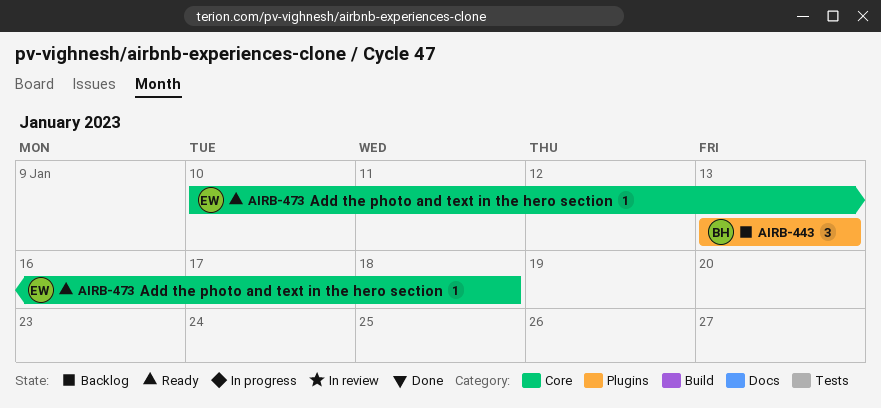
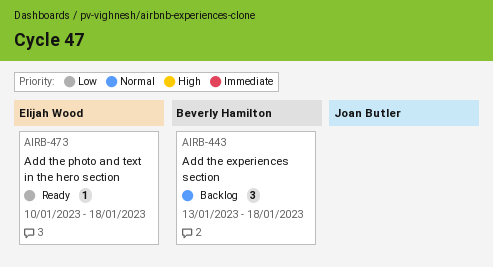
AIRB-443, due: Jan 13 -> Jan 18

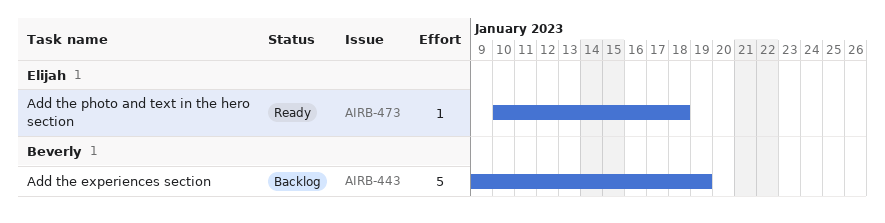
AIRB-443, estimate: 3 -> 5
AIRB-443, start: Jan 13 -> Jan 9
AIRB-443, due: Jan 18 -> Jan 19

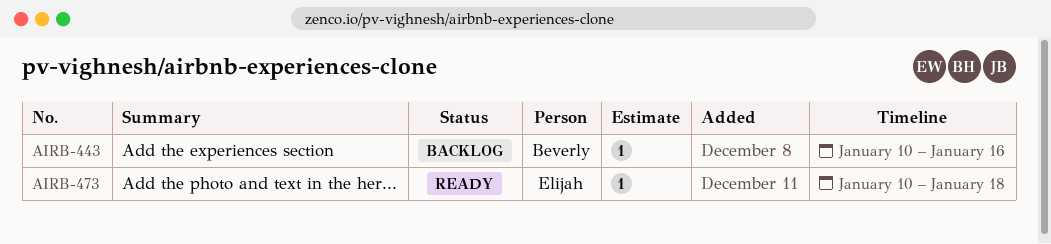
AIRB-443, estimate: 5 -> 1
AIRB-443, start: Jan 9 -> Jan 10
AIRB-443, due: Jan 19 -> Jan 16

